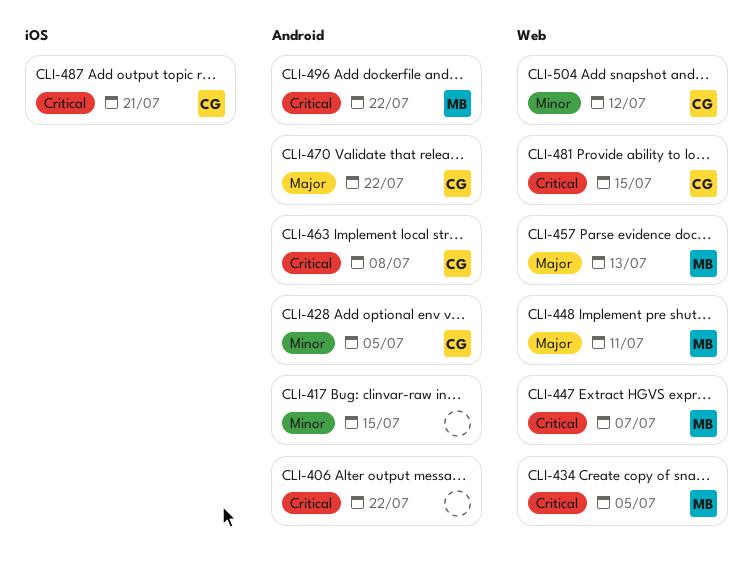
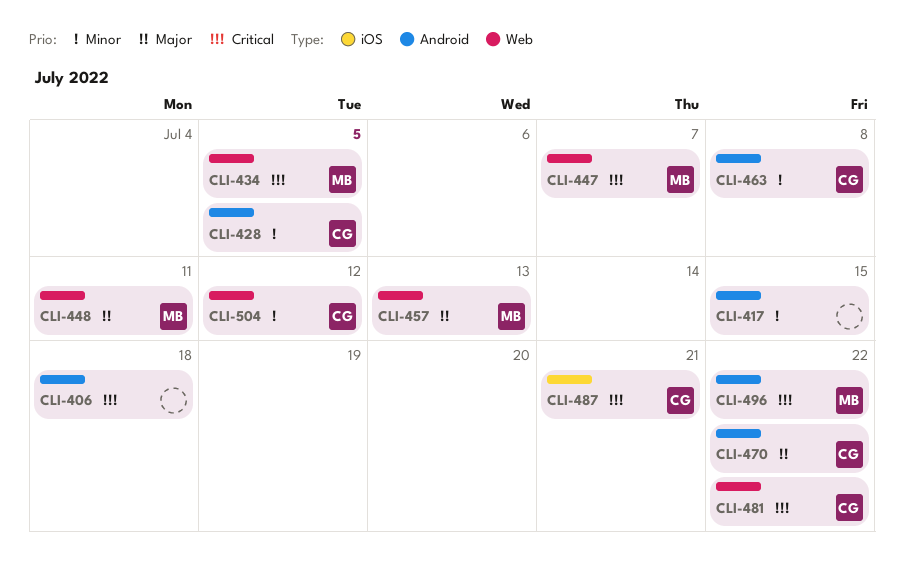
CLI-406, due: Jul 22 -> Jul 18
CLI-463, priority: Critical -> Minor
CLI-481, due: Jul 15 -> Jul 22

